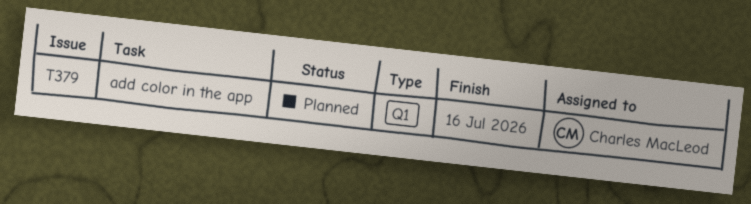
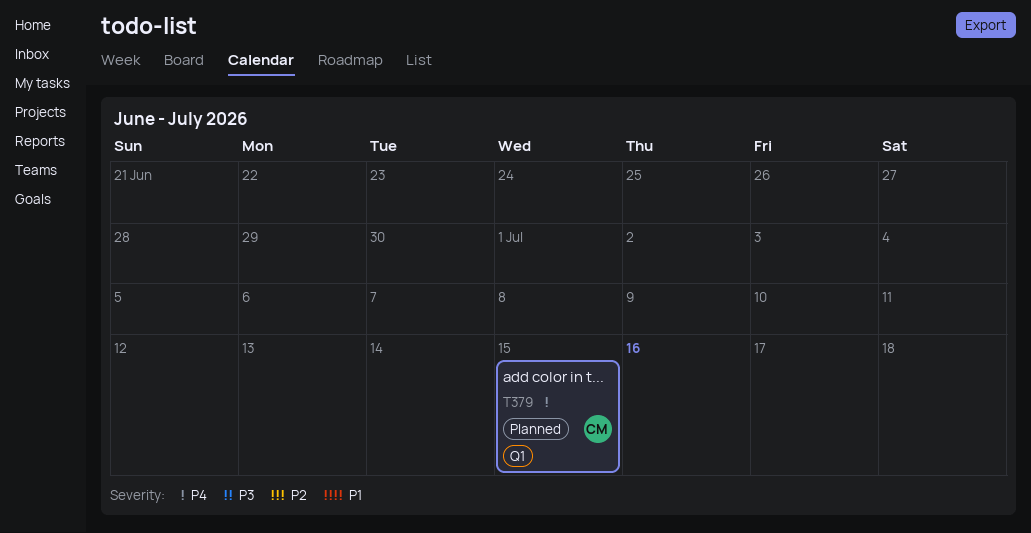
T379, due: Jul 16 -> Jul 15

